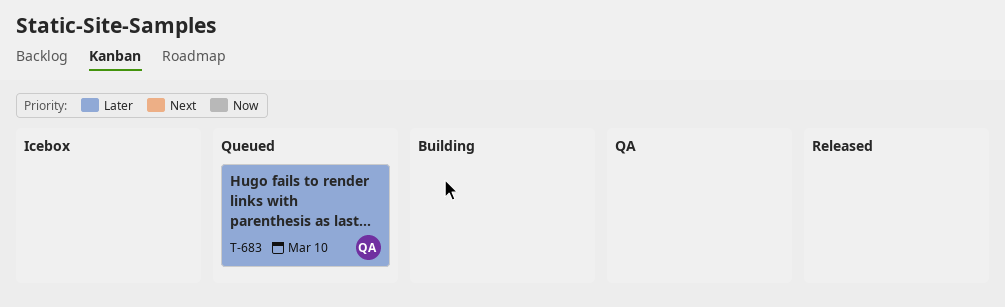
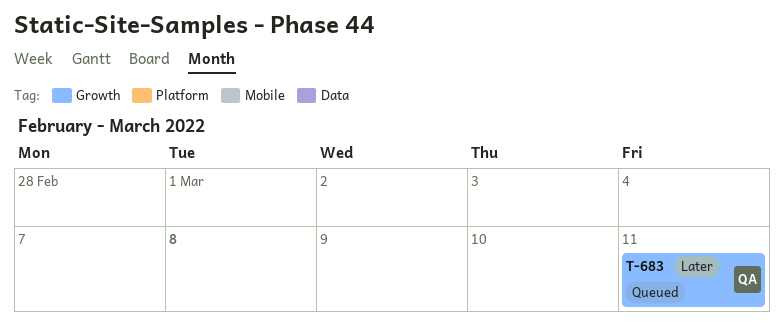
T-683, due: Mar 10 -> Mar 11

